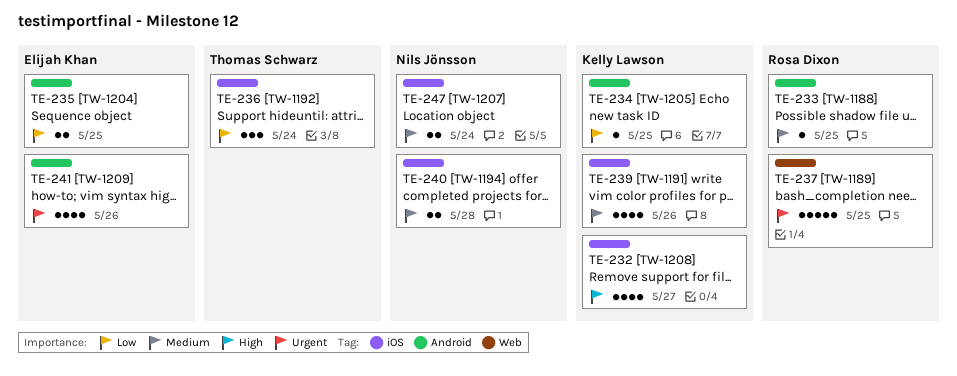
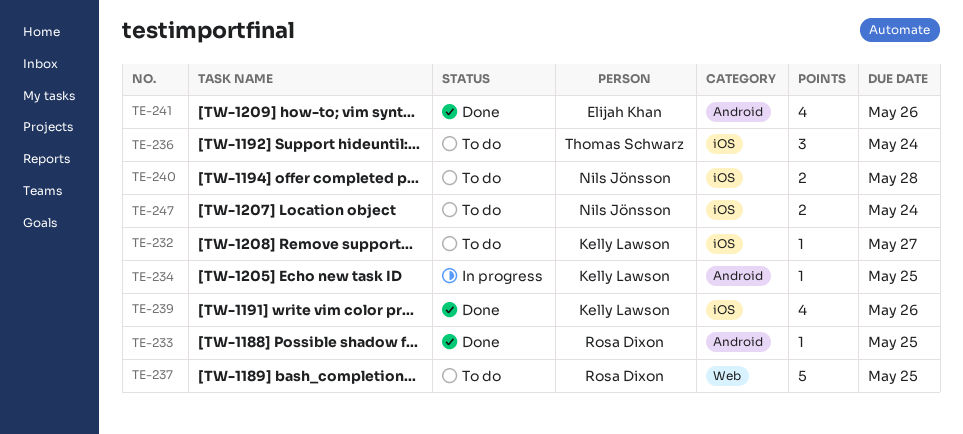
TE-232, estimate: 4 -> 1
TE-235: present -> none

